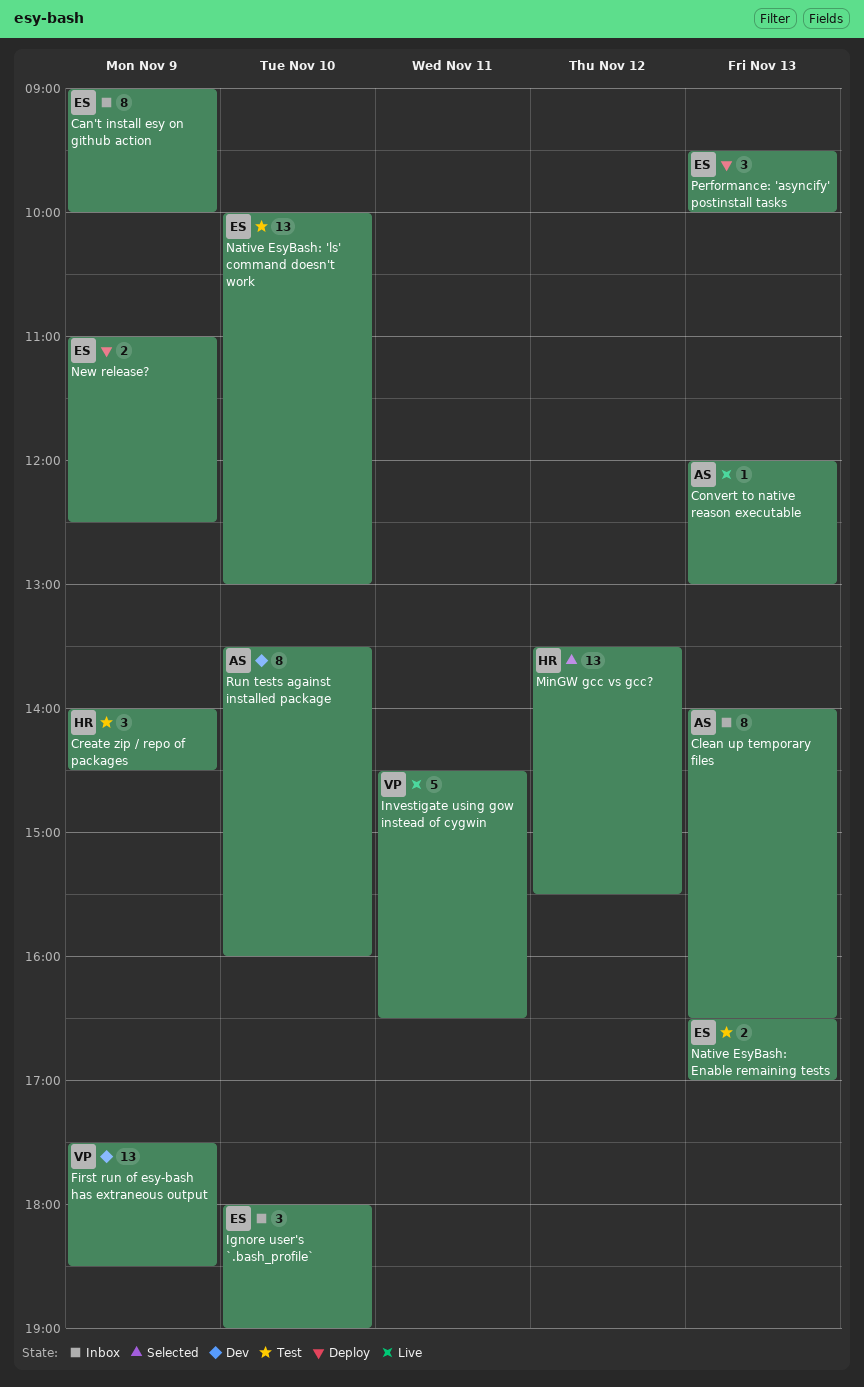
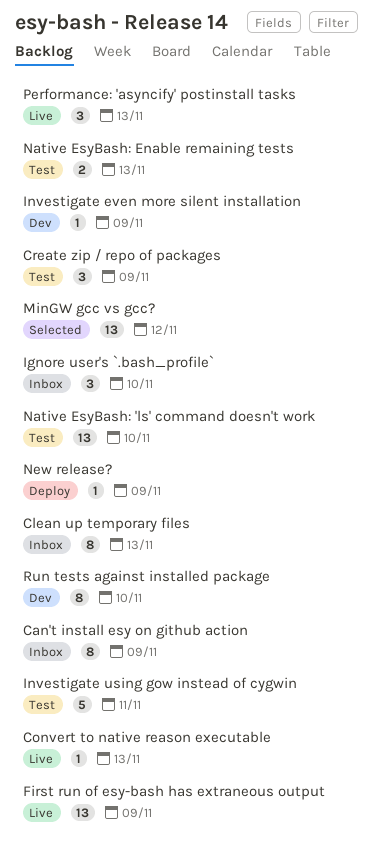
First run of esy-bash has extraneous output, status: Dev -> Live
Investigate even more silent installation: none -> present
Investigate using gow instead of cygwin, status: Live -> Test
New release?, estimate: 2 -> 1
Performance: 'asyncify' postinstall tasks, status: Deploy -> Live

